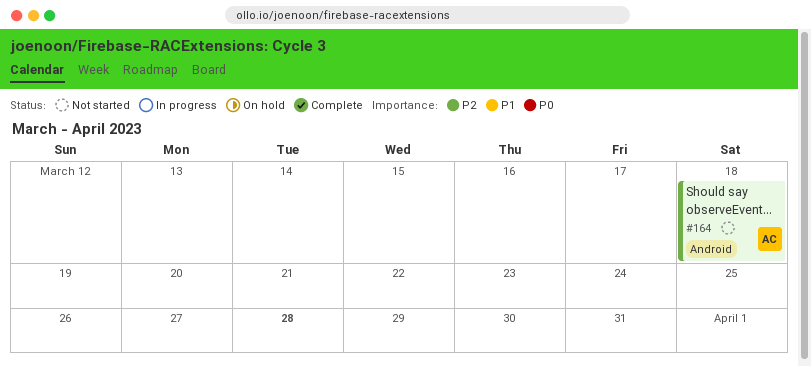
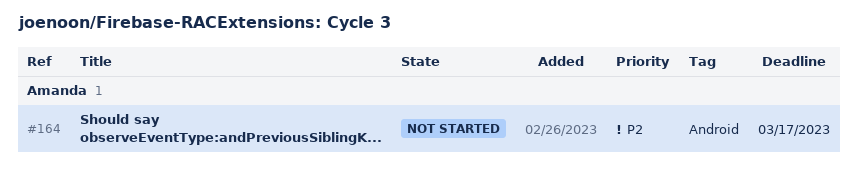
#164, due: Mar 18 -> Mar 17

